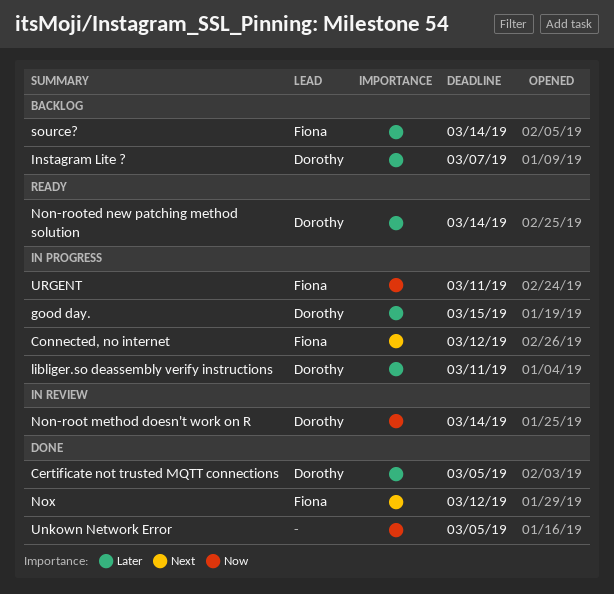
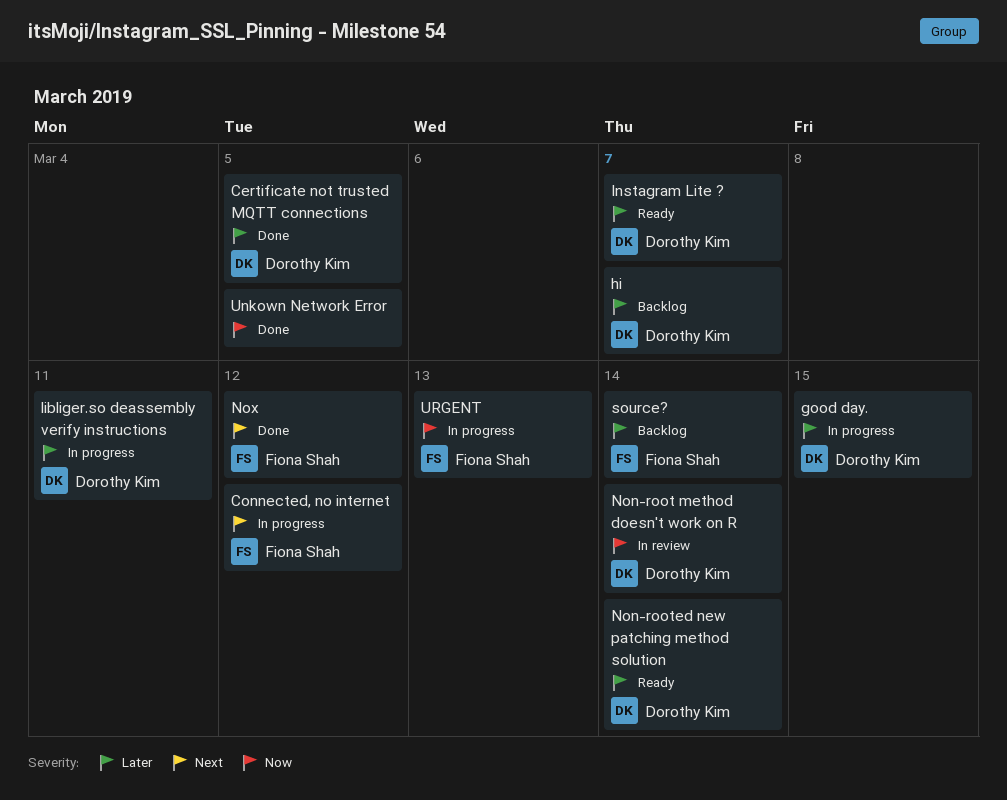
hi: none -> present
Instagram Lite ?, status: Backlog -> Ready
URGENT, due: Mar 11 -> Mar 13

